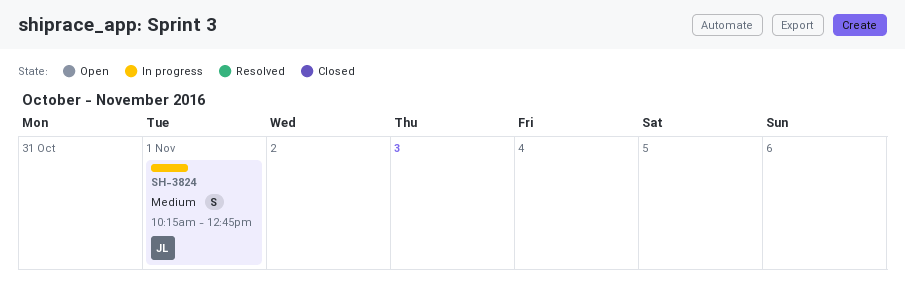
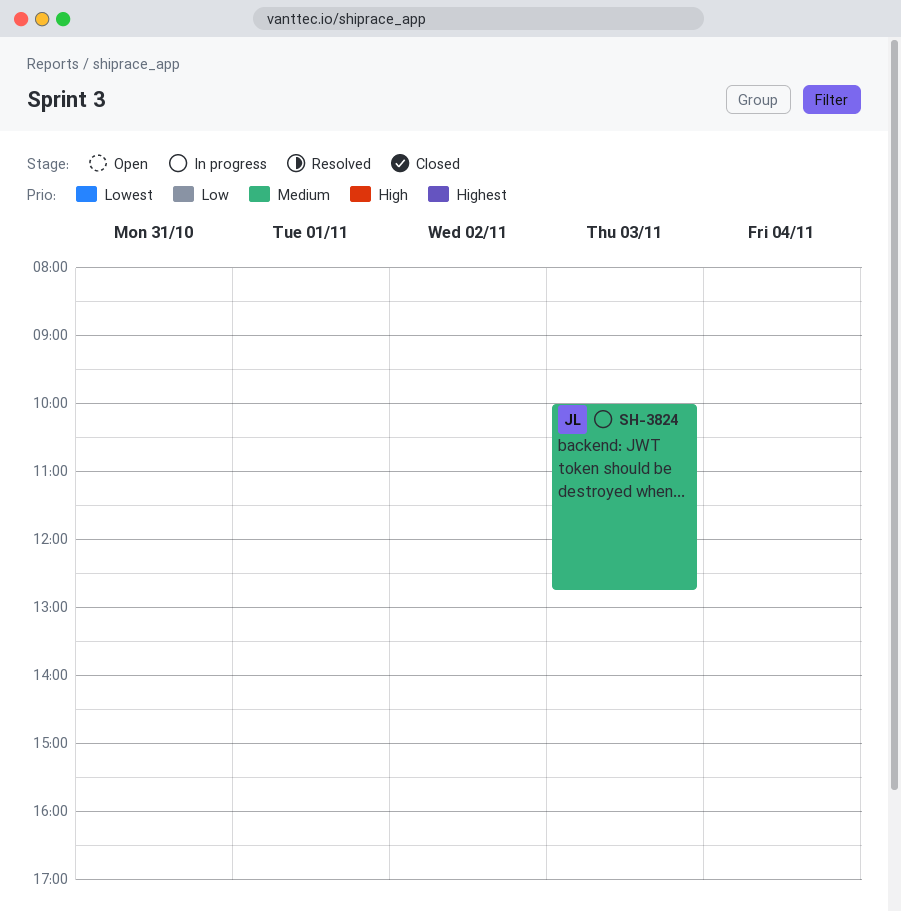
SH-3824, day: Nov 1 -> Nov 3
SH-3824, begins: 10:15 -> 10:00

